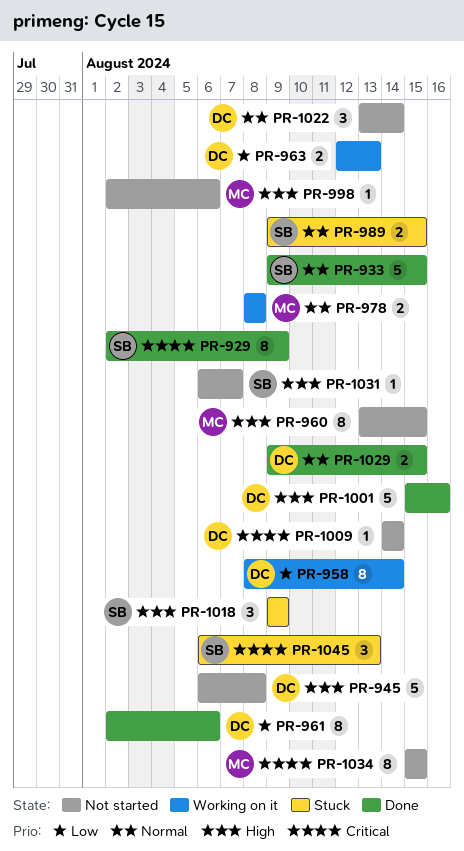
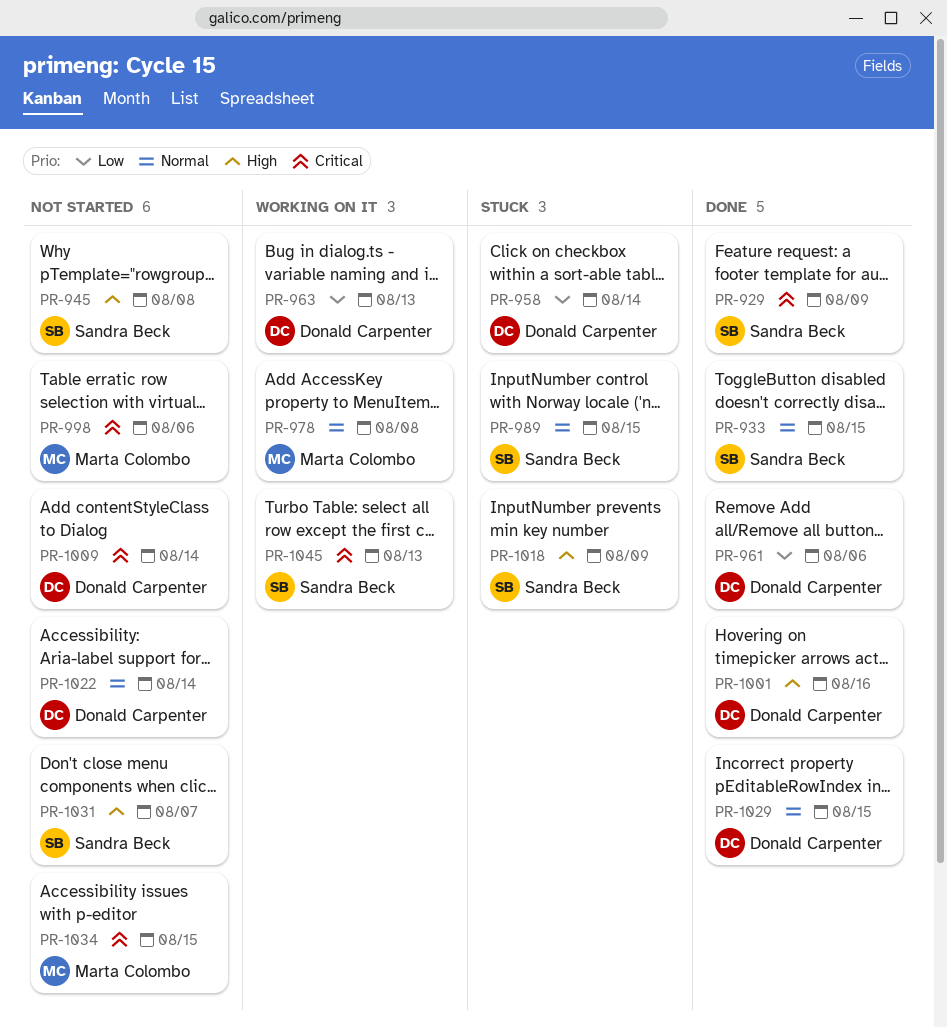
PR-945, owner: Donald Carpenter -> Sandra Beck
PR-958, status: Working on it -> Stuck
PR-960: present -> none
PR-998, priority: High -> Critical
PR-1045, status: Stuck -> Working on it

